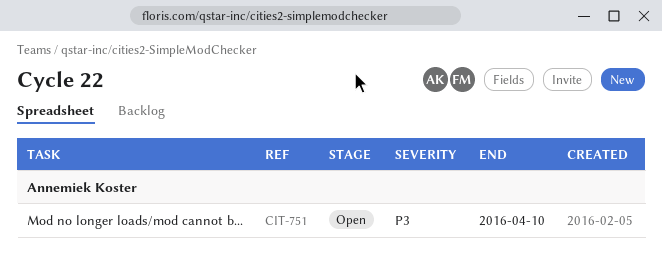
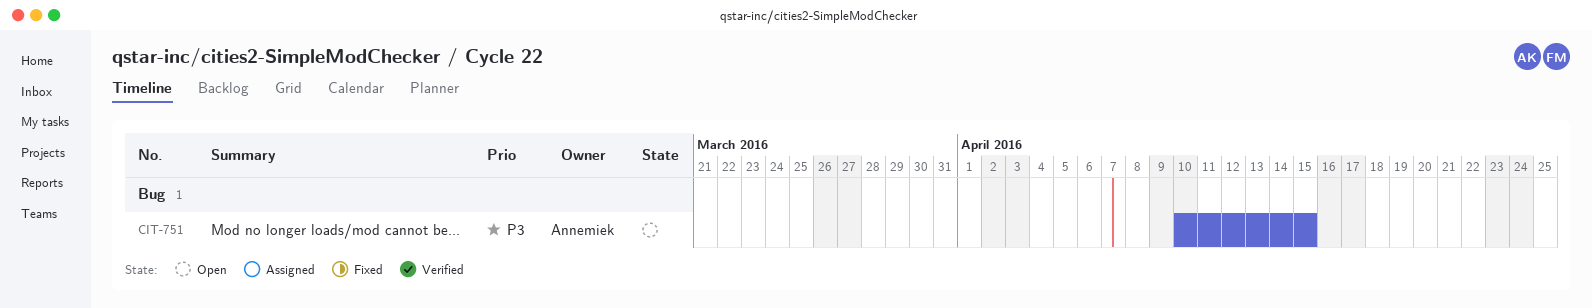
CIT-751, due: Apr 10 -> Apr 15

